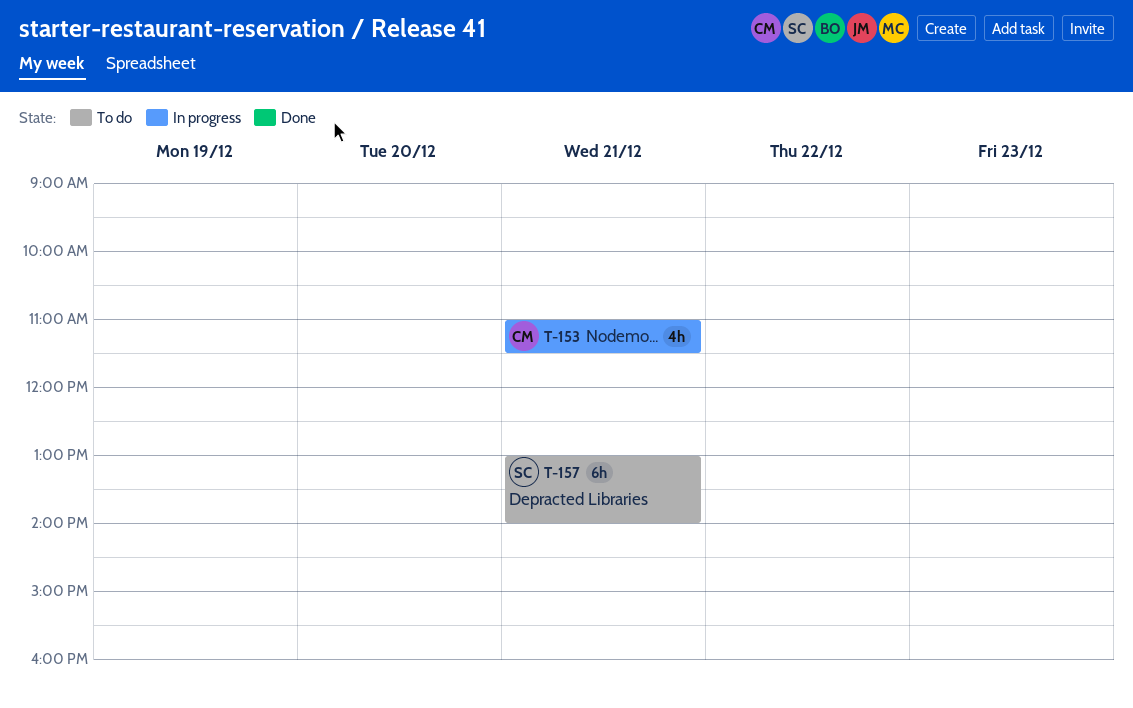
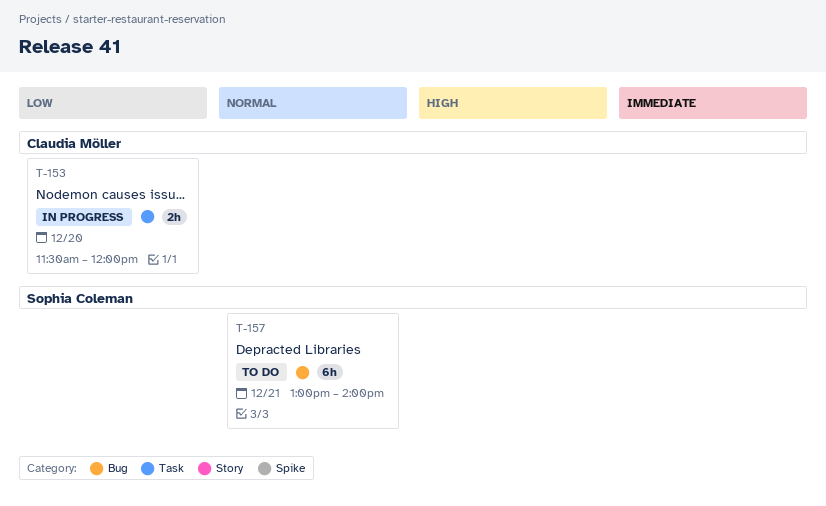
T-153, estimate: 4h -> 2h
T-153, day: Dec 21 -> Dec 20
T-153, begins: 11:00 -> 11:30
T-153, ends: 11:30 -> 12:00

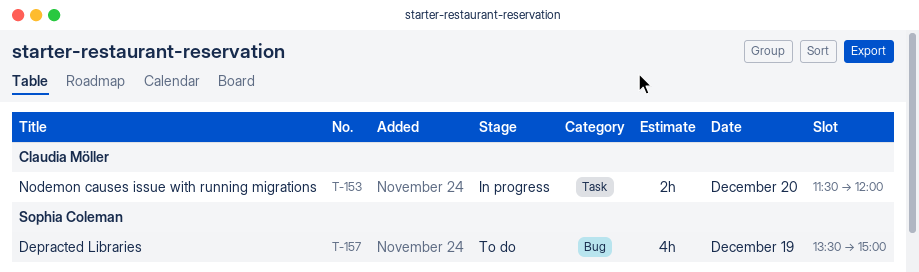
T-157, estimate: 6h -> 4h
T-157, day: Dec 21 -> Dec 19
T-157, begins: 13:00 -> 13:30
T-157, ends: 14:00 -> 15:00

